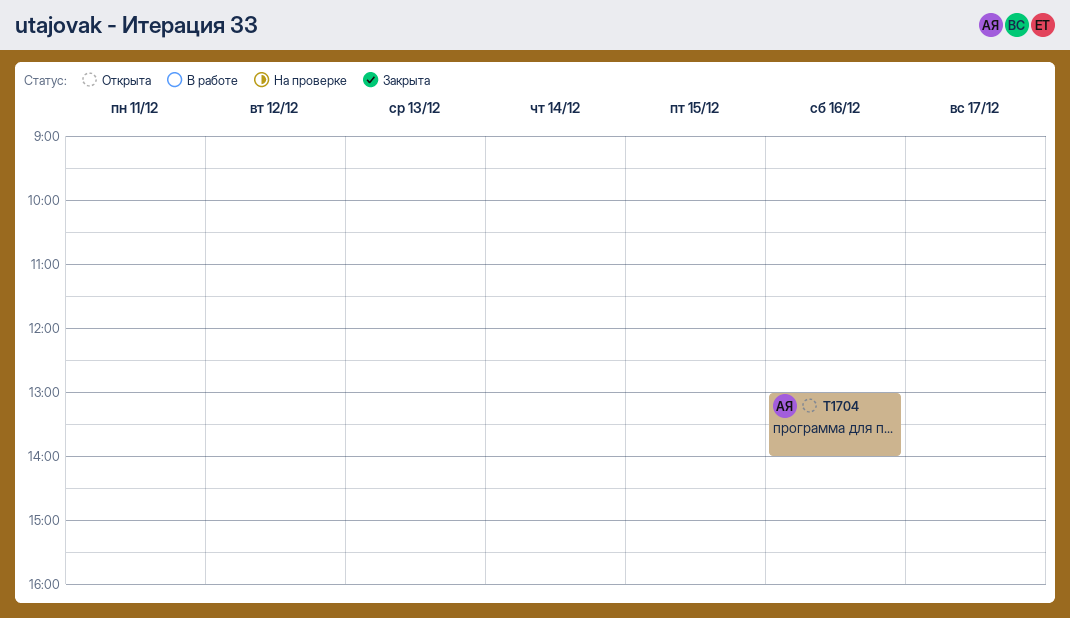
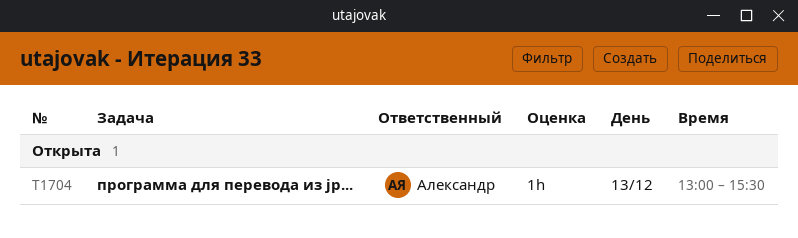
T1704, day: Dec 16 -> Dec 13
T1704, ends: 14:00 -> 15:30

